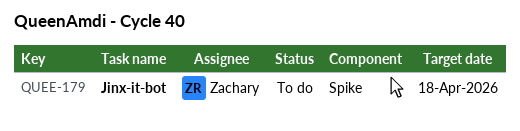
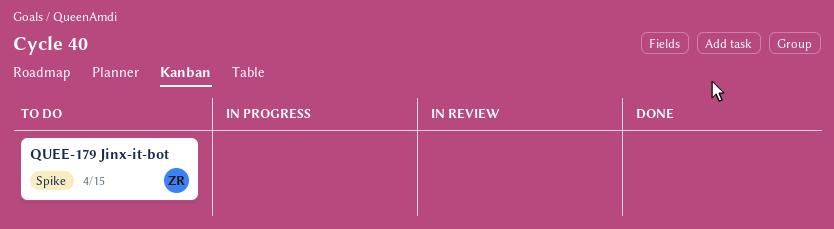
QUEE-179, due: Apr 18 -> Apr 15

